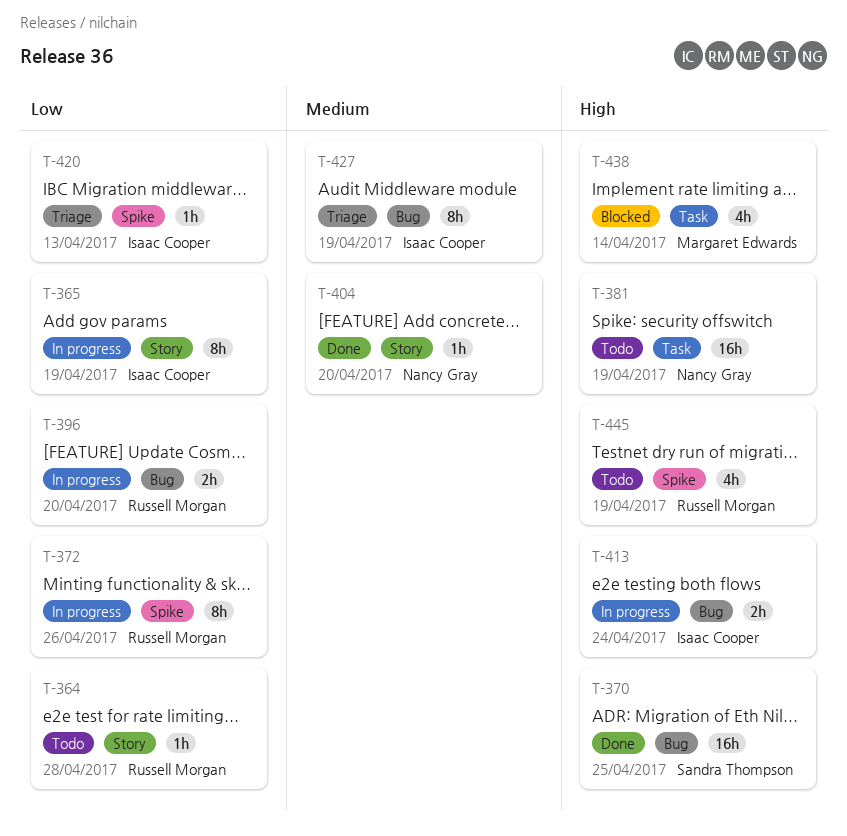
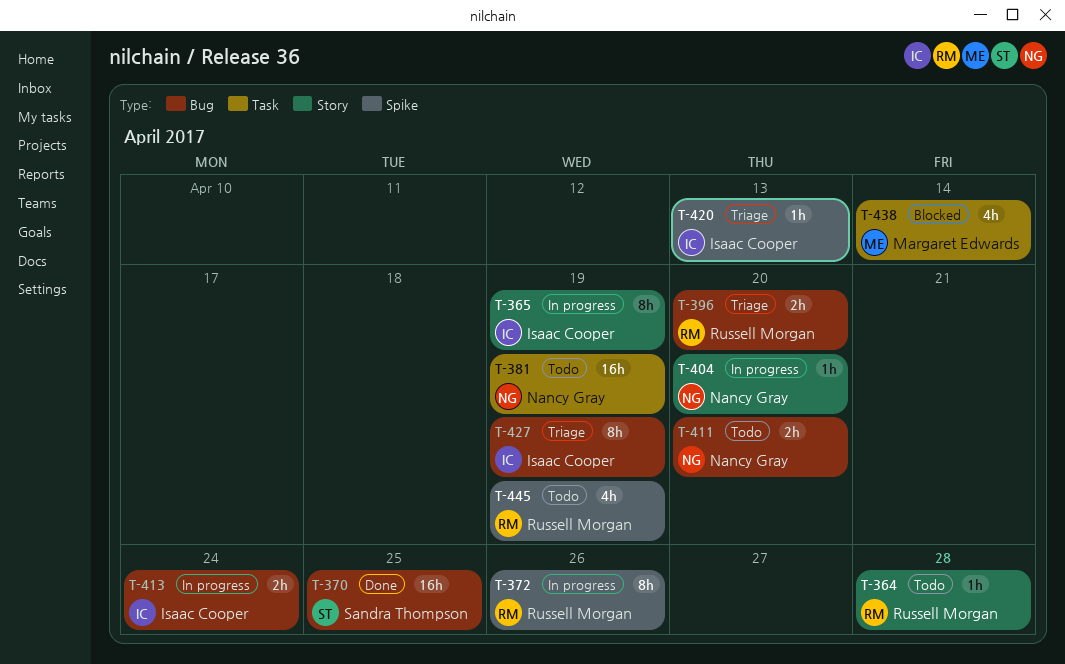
T-396, status: In progress -> Triage
T-404, status: Done -> In progress
T-411: none -> present

